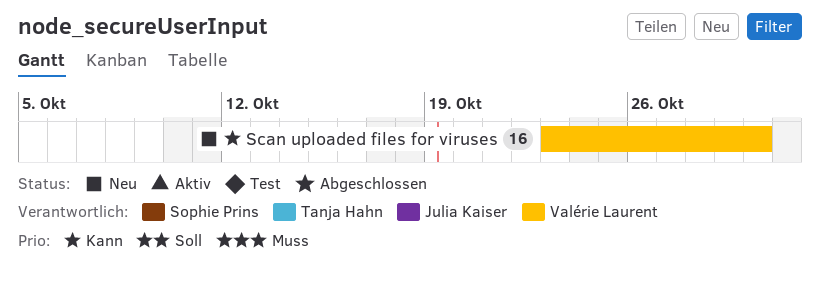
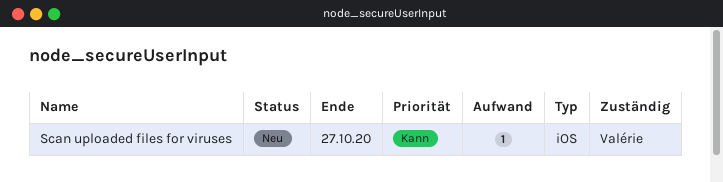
Scan uploaded files for viruses, estimate: 16 -> 1
Scan uploaded files for viruses, due: Oct 30 -> Oct 27

